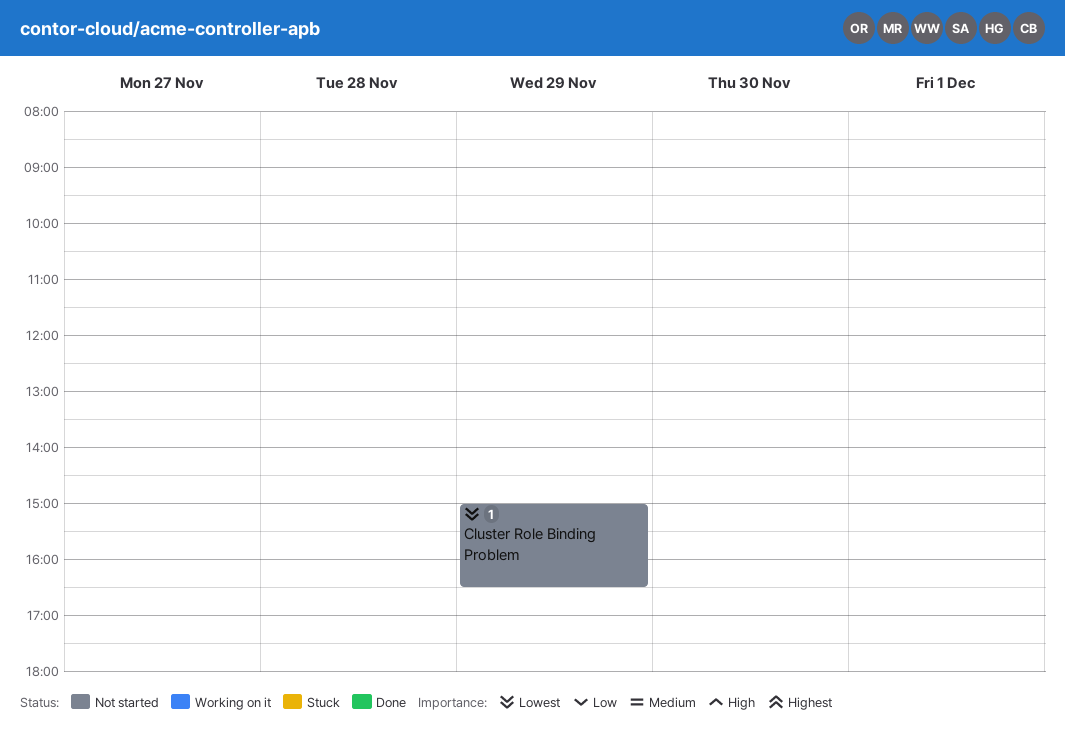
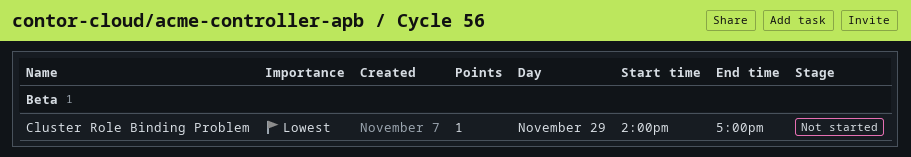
Cluster Role Binding Problem, begins: 15:00 -> 14:00
Cluster Role Binding Problem, ends: 16:30 -> 17:00

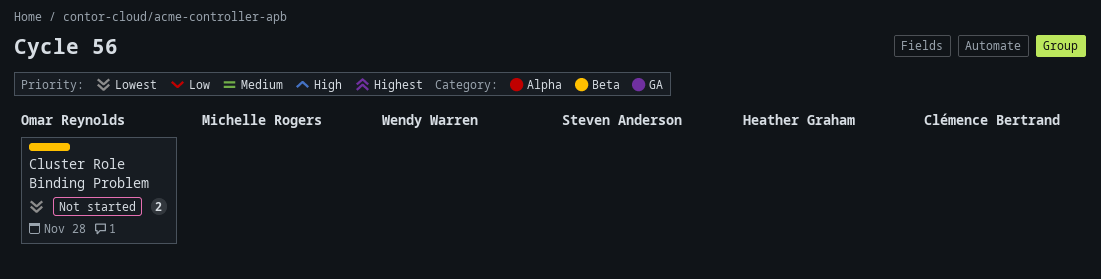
Cluster Role Binding Problem, estimate: 1 -> 2
Cluster Role Binding Problem, day: Nov 29 -> Nov 28

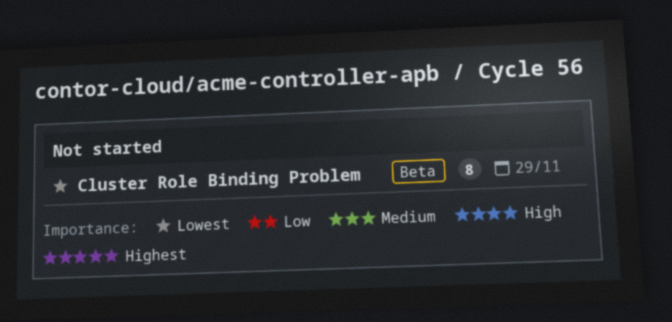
Cluster Role Binding Problem, estimate: 2 -> 8
Cluster Role Binding Problem, day: Nov 28 -> Nov 29

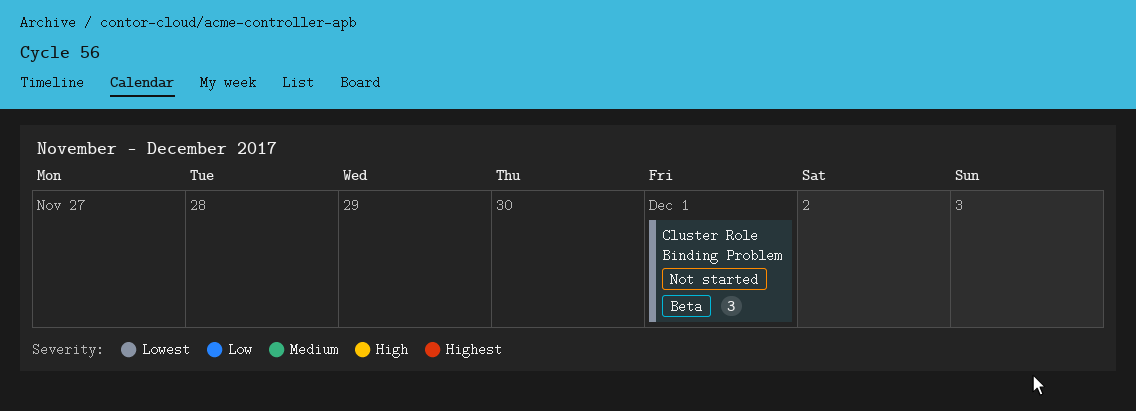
Cluster Role Binding Problem, estimate: 8 -> 3
Cluster Role Binding Problem, day: Nov 29 -> Dec 1

